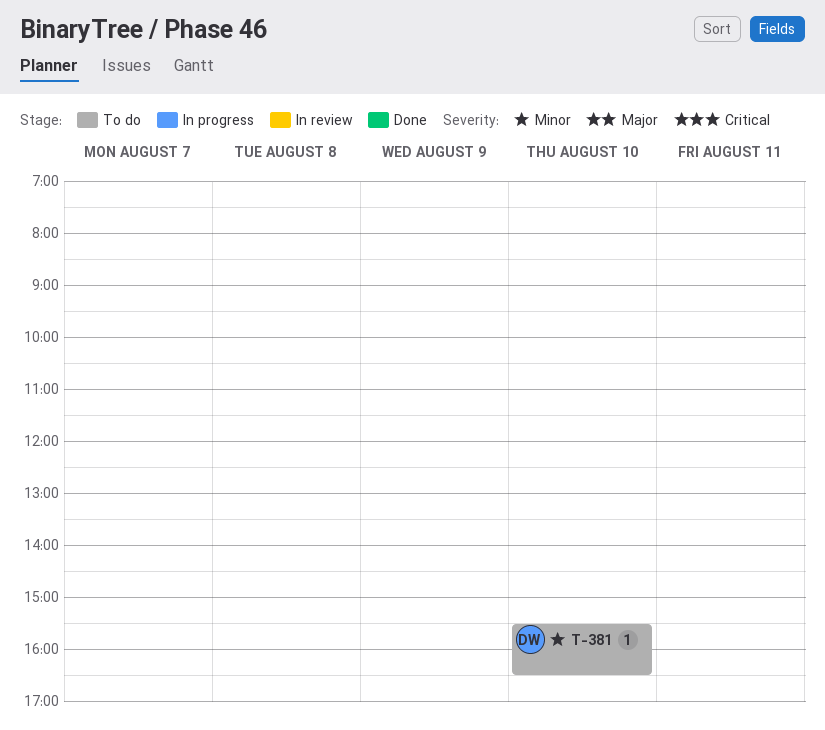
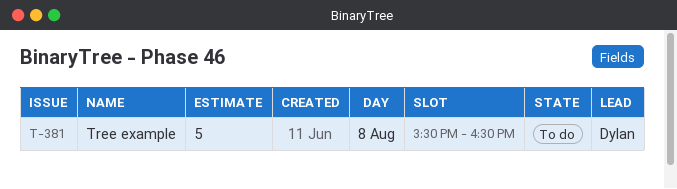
T-381, estimate: 1 -> 5
T-381, day: Aug 10 -> Aug 8

